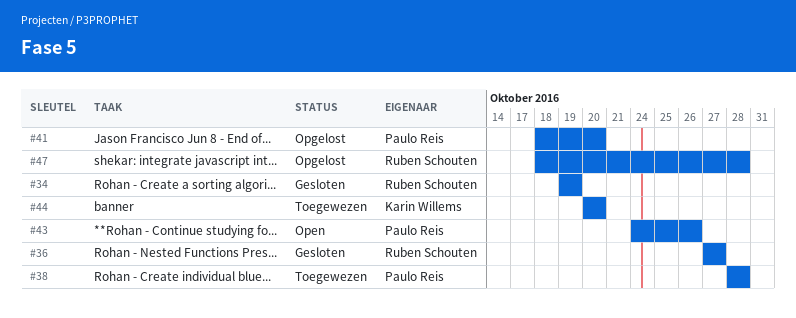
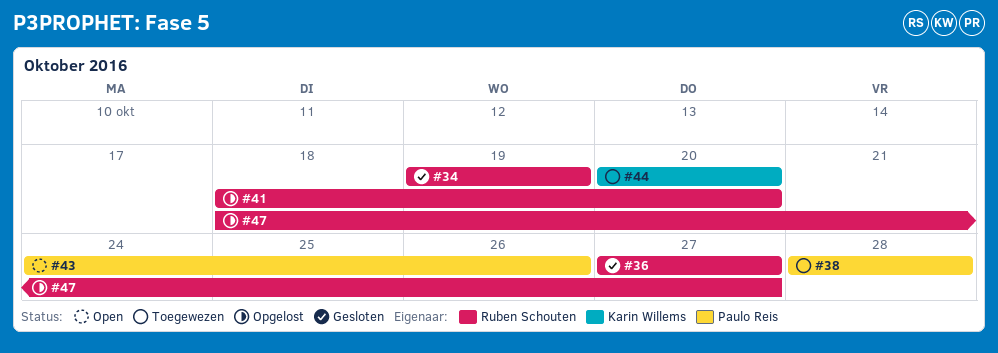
#41, owner: Paulo Reis -> Ruben Schouten
#47, due: Oct 28 -> Oct 27

